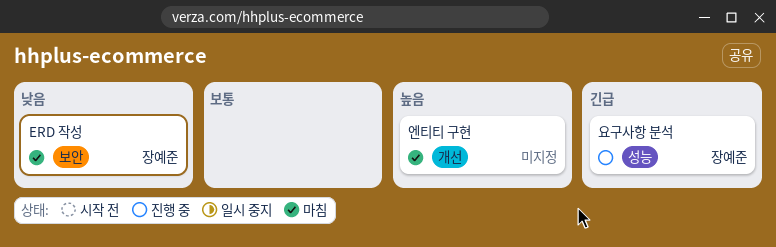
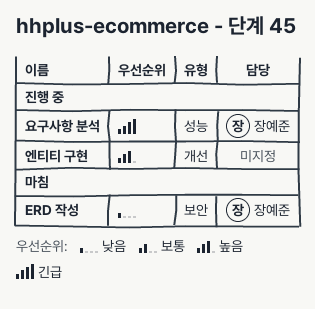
엔티티 구현, status: 마침 -> 진행 중

